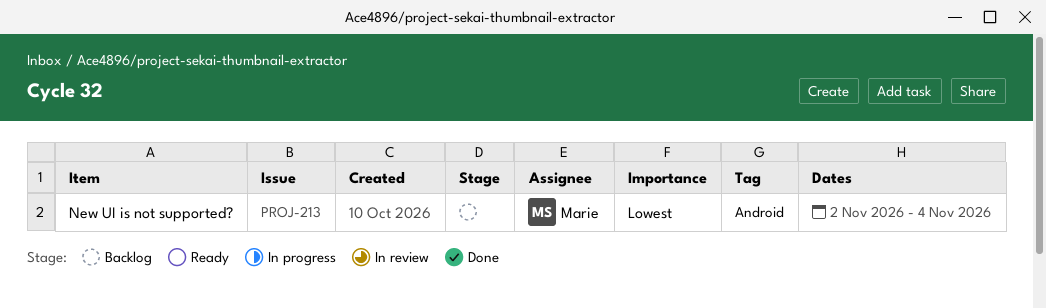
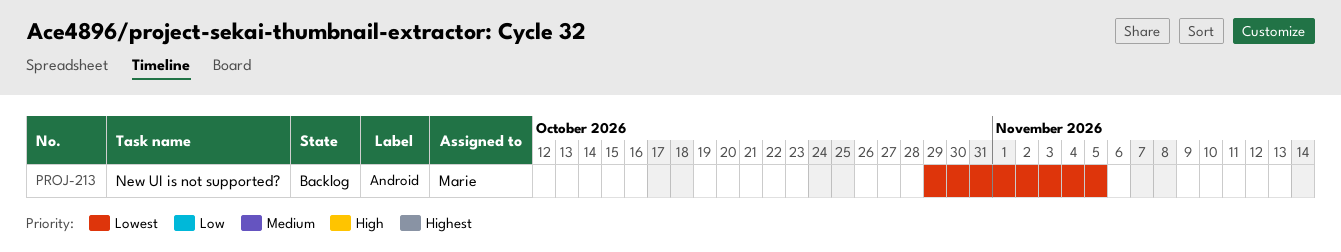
PROJ-213, start: Nov 2 -> Oct 29
PROJ-213, due: Nov 4 -> Nov 5

